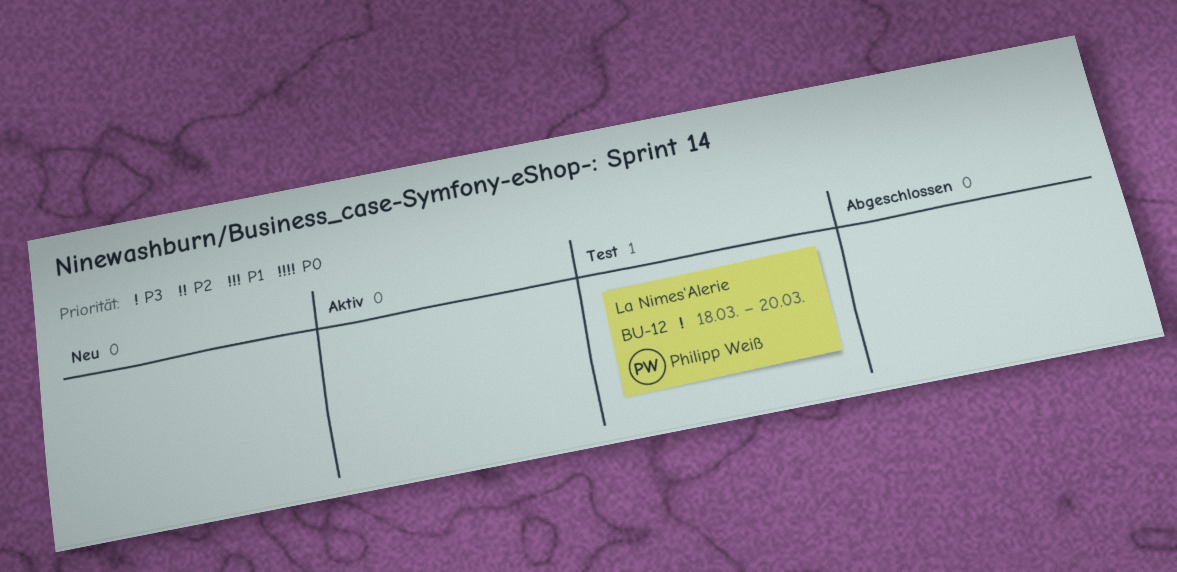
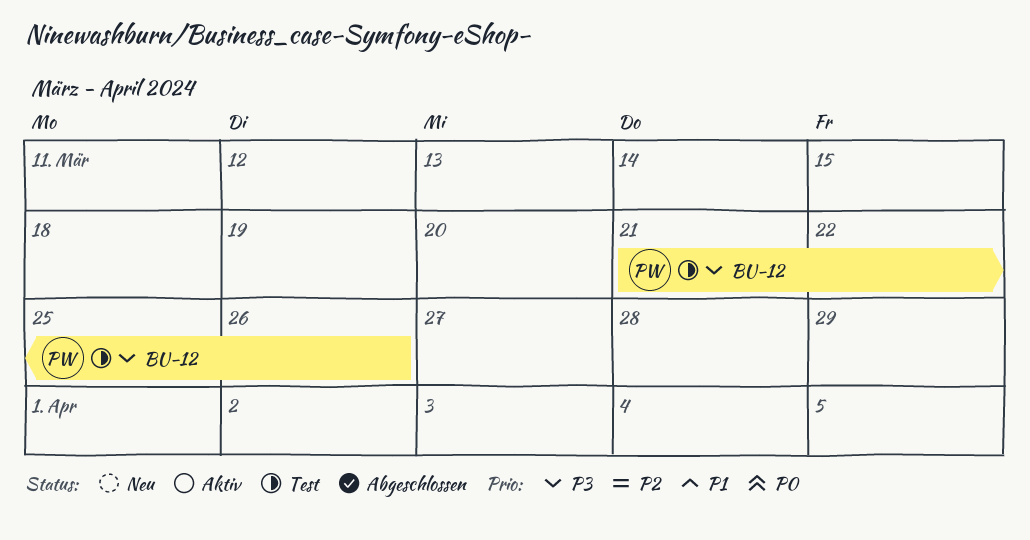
BU-12, start: Mar 18 -> Mar 21
BU-12, due: Mar 20 -> Mar 26

